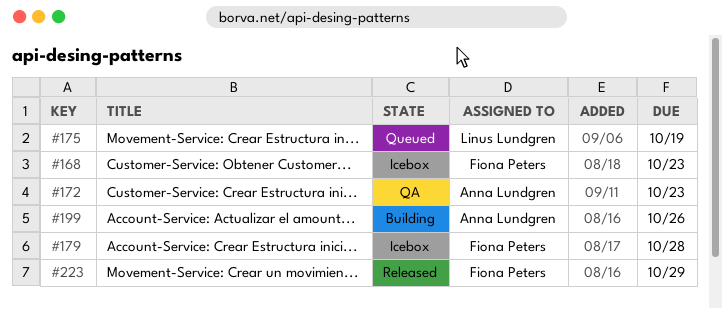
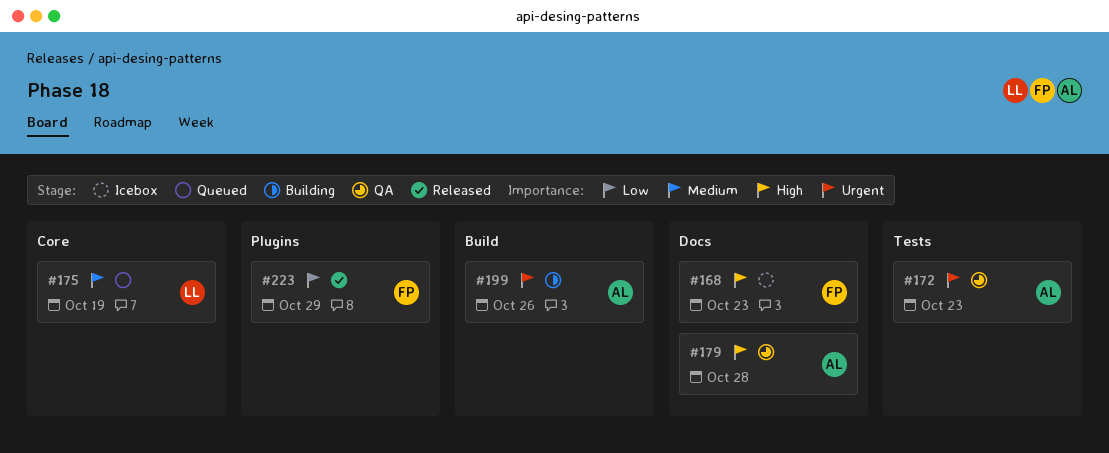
#179, status: Icebox -> QA
#179, owner: Fiona Peters -> Anna Lundgren

